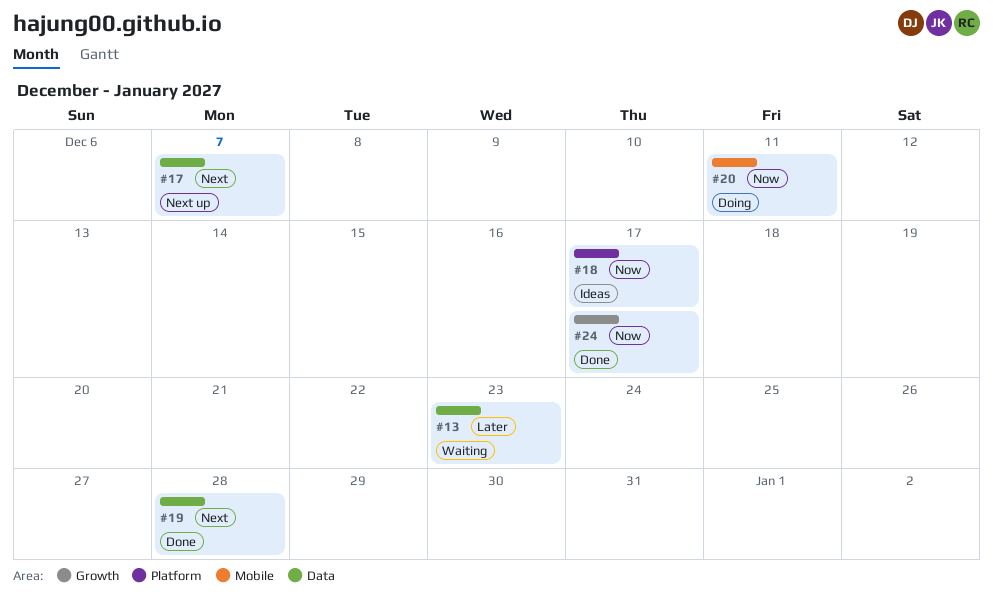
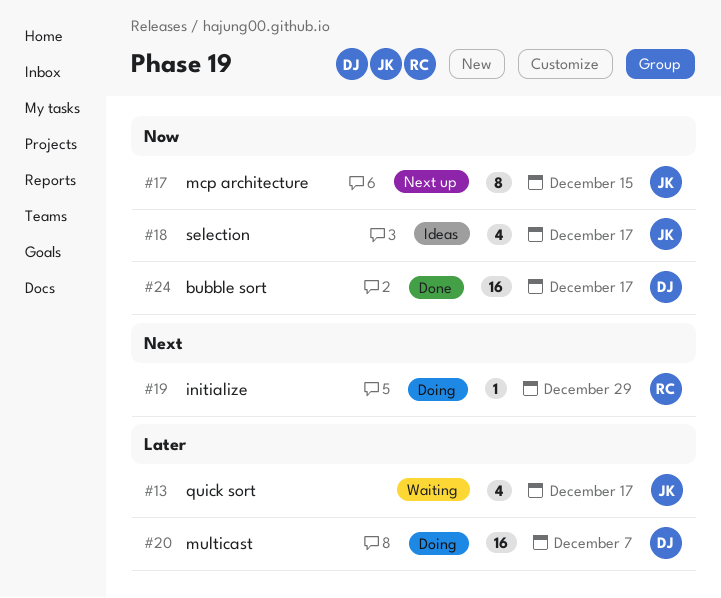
#13, due: Dec 23 -> Dec 17
#17, priority: Next -> Now
#17, due: Dec 7 -> Dec 15
#19, status: Done -> Doing
#19, due: Dec 28 -> Dec 29
#20, priority: Now -> Later
#20, due: Dec 11 -> Dec 7

